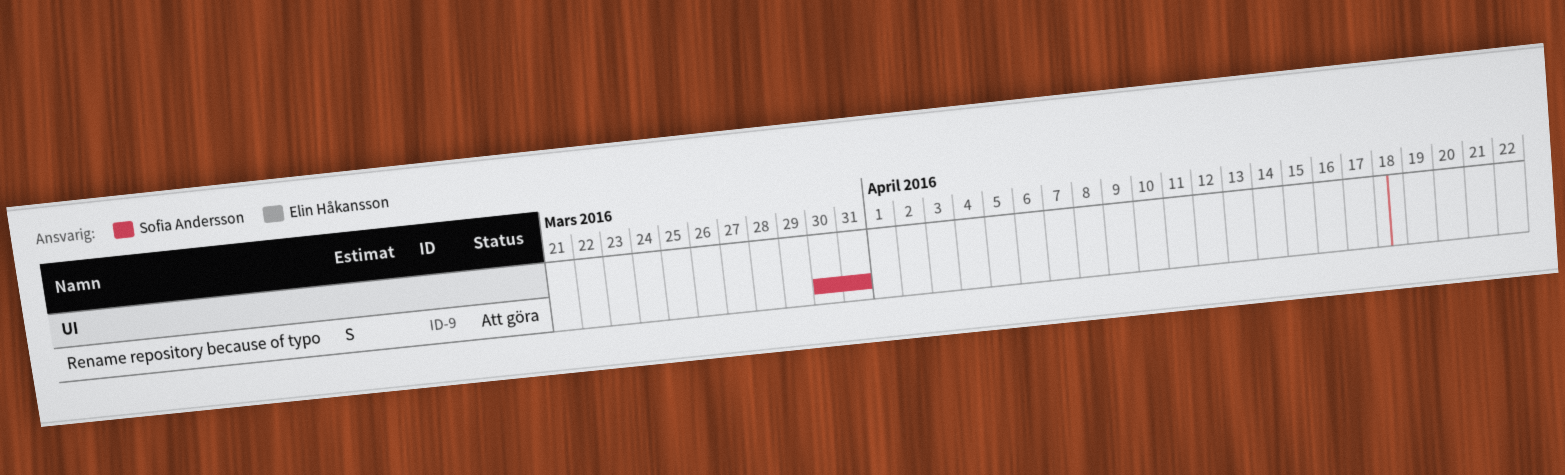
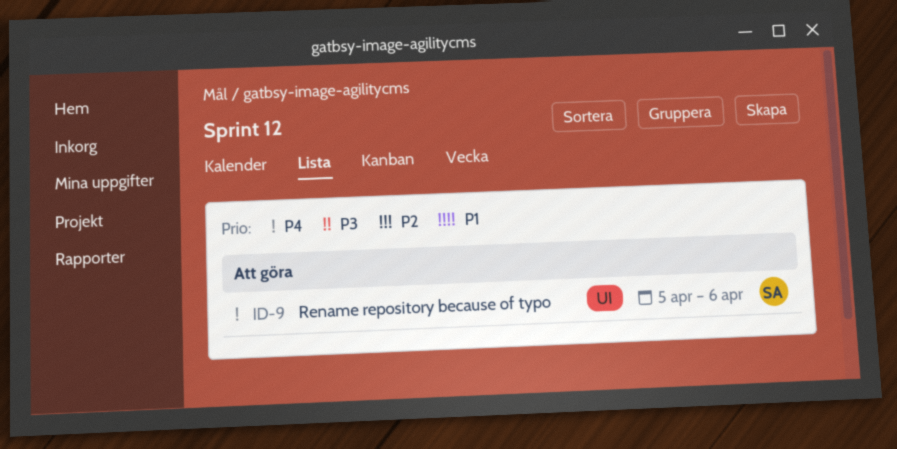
ID-9, start: Mar 30 -> Apr 5
ID-9, due: Mar 31 -> Apr 6

